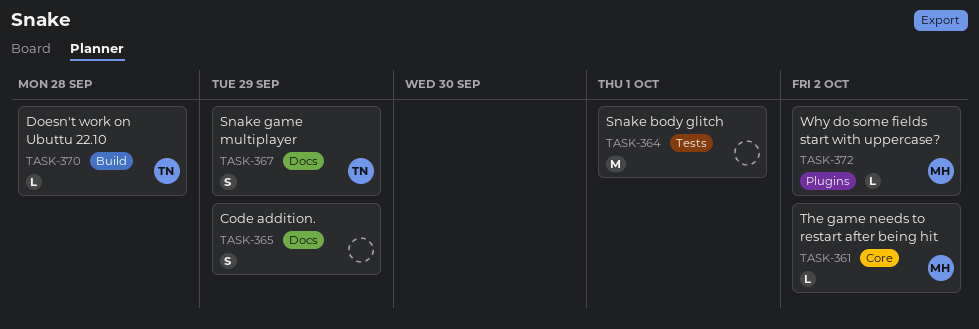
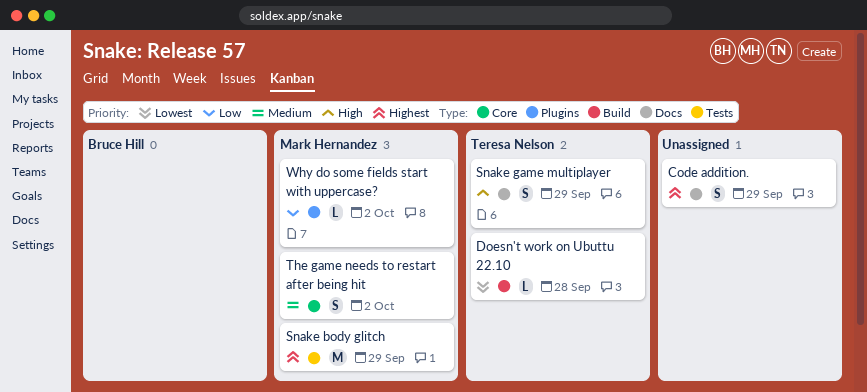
Snake body glitch, owner: none -> Mark Hernandez
Snake body glitch, due: Oct 1 -> Sep 29
The game needs to restart after being hit, estimate: L -> S

